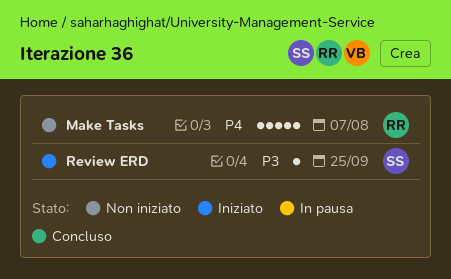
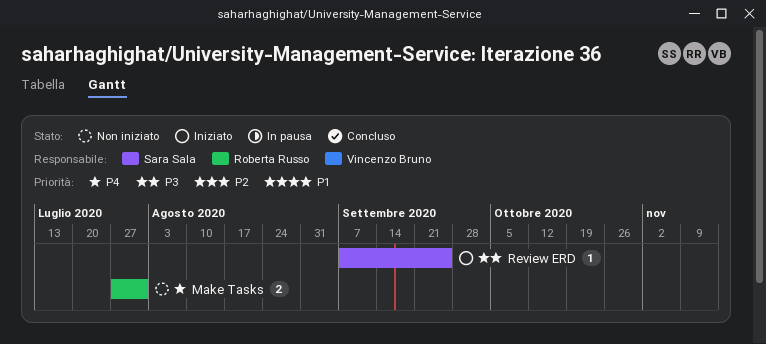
Make Tasks, estimate: 5 -> 2
Make Tasks, due: Aug 7 -> Jul 31

